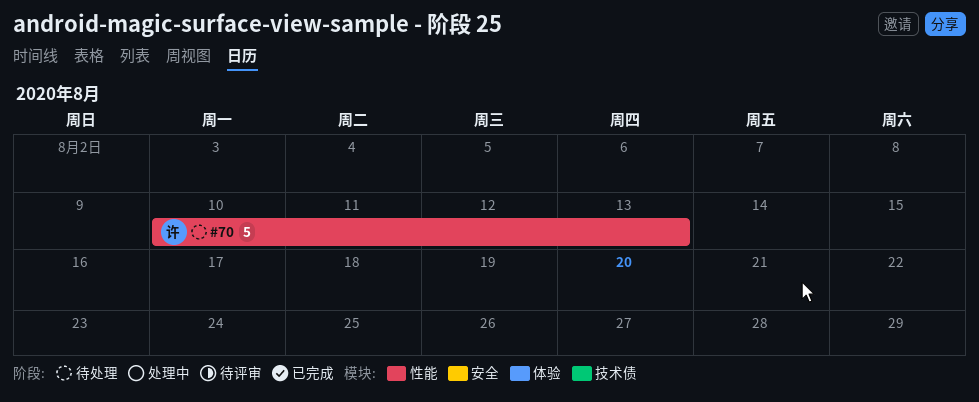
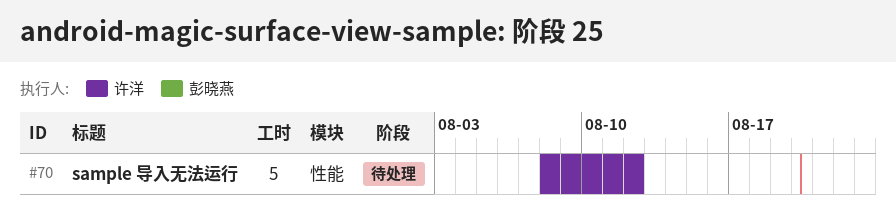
#70, start: Aug 10 -> Aug 8
#70, due: Aug 13 -> Aug 12

